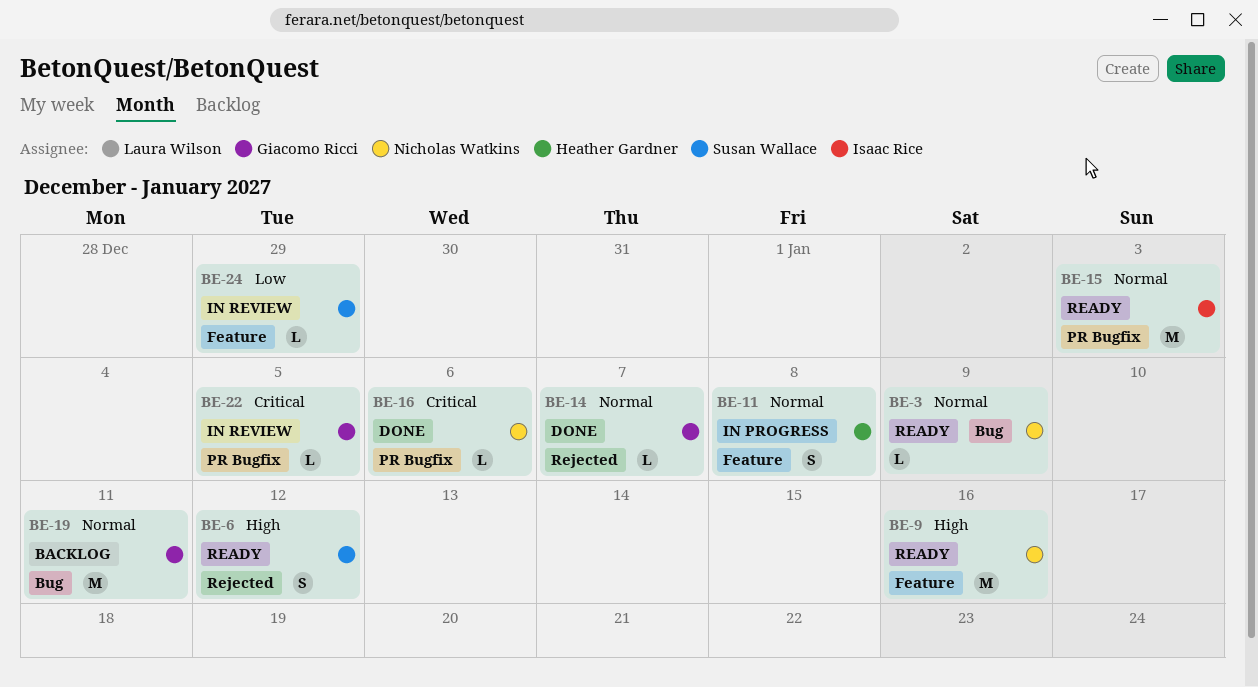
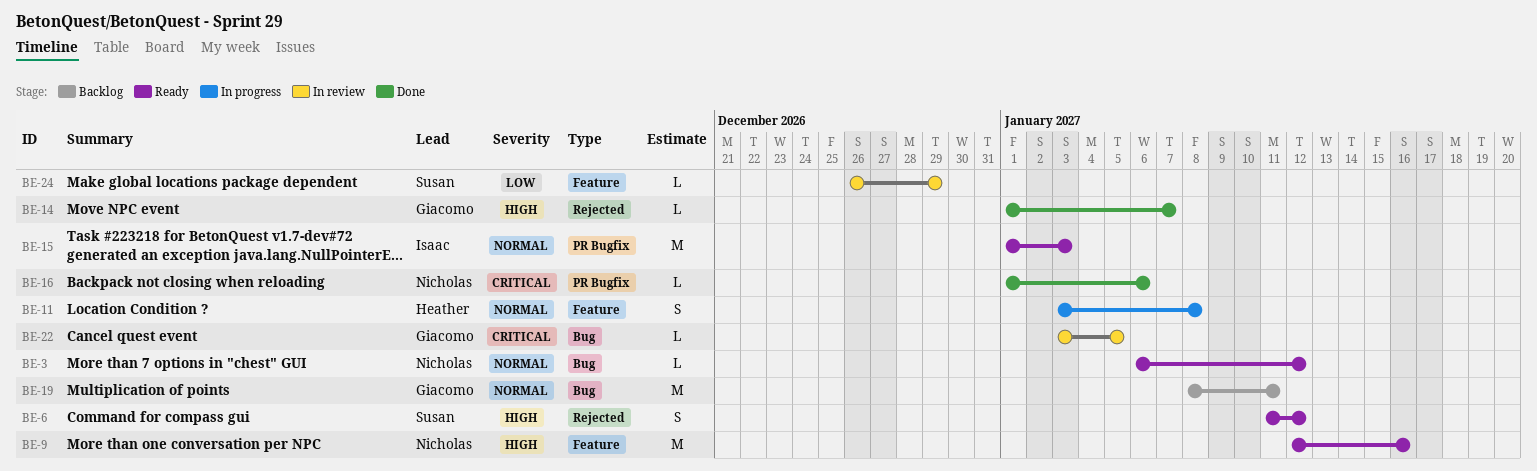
BE-3, due: Jan 9 -> Jan 12
BE-14, priority: Normal -> High
BE-22, label: PR Bugfix -> Bug

